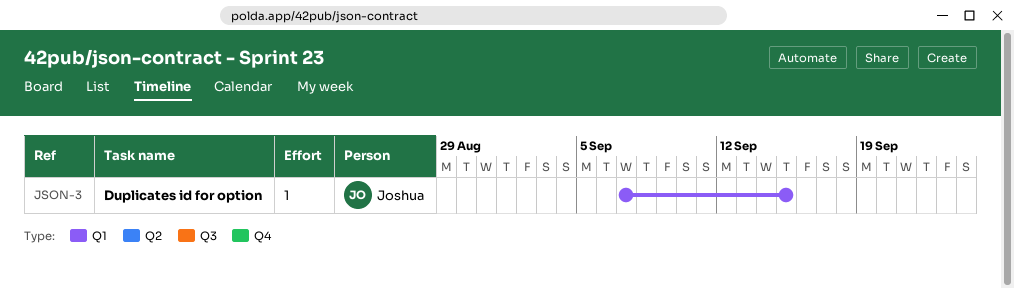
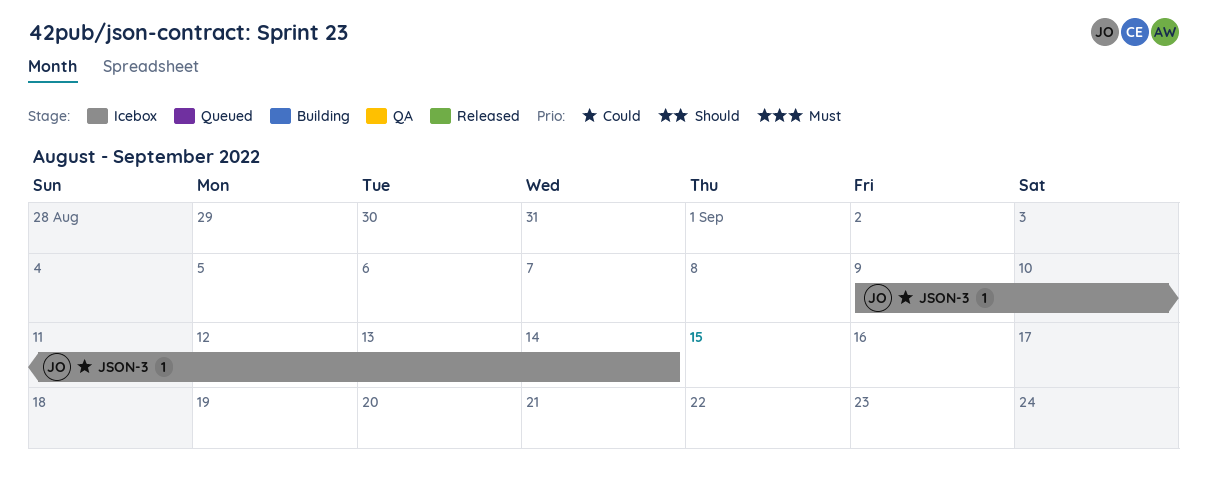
JSON-3, start: Sep 7 -> Sep 9
JSON-3, due: Sep 15 -> Sep 14

